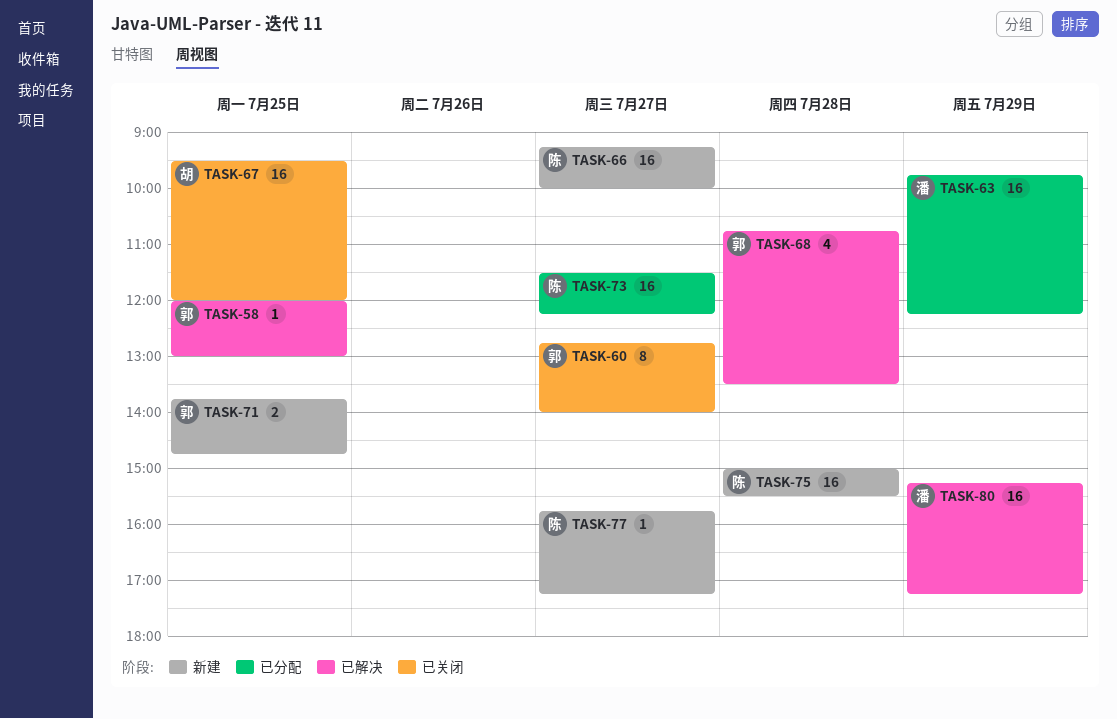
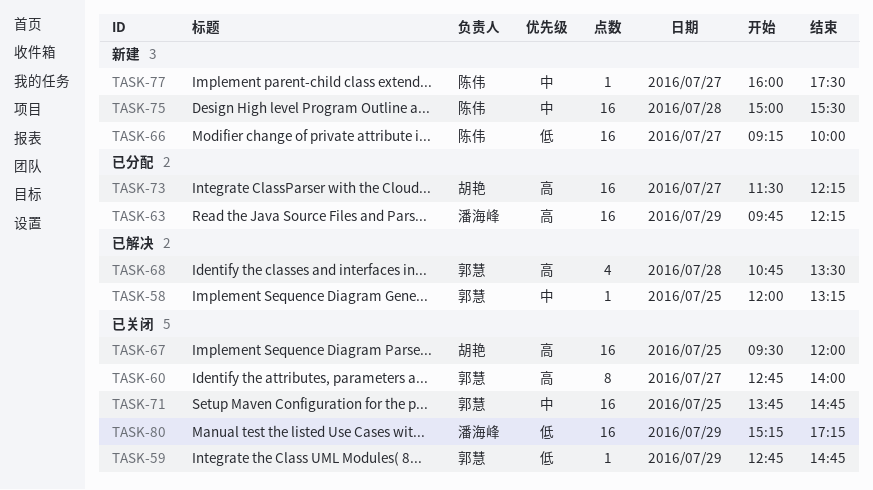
TASK-58, ends: 13:00 -> 13:15
TASK-59: none -> present
TASK-71, status: 新建 -> 已关闭
TASK-71, estimate: 2 -> 16
TASK-73, owner: 陈伟 -> 胡艳
TASK-77, begins: 15:45 -> 16:00
TASK-77, ends: 17:15 -> 17:30
TASK-80, status: 已解决 -> 已关闭

